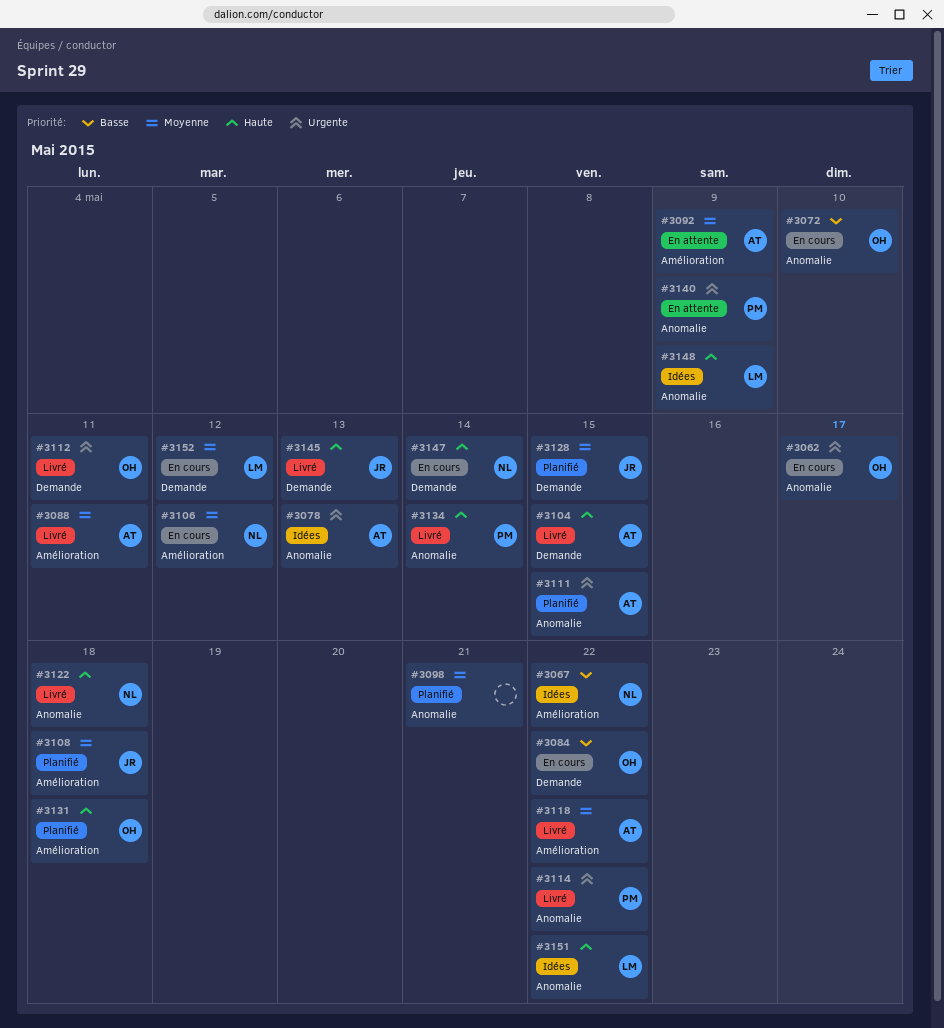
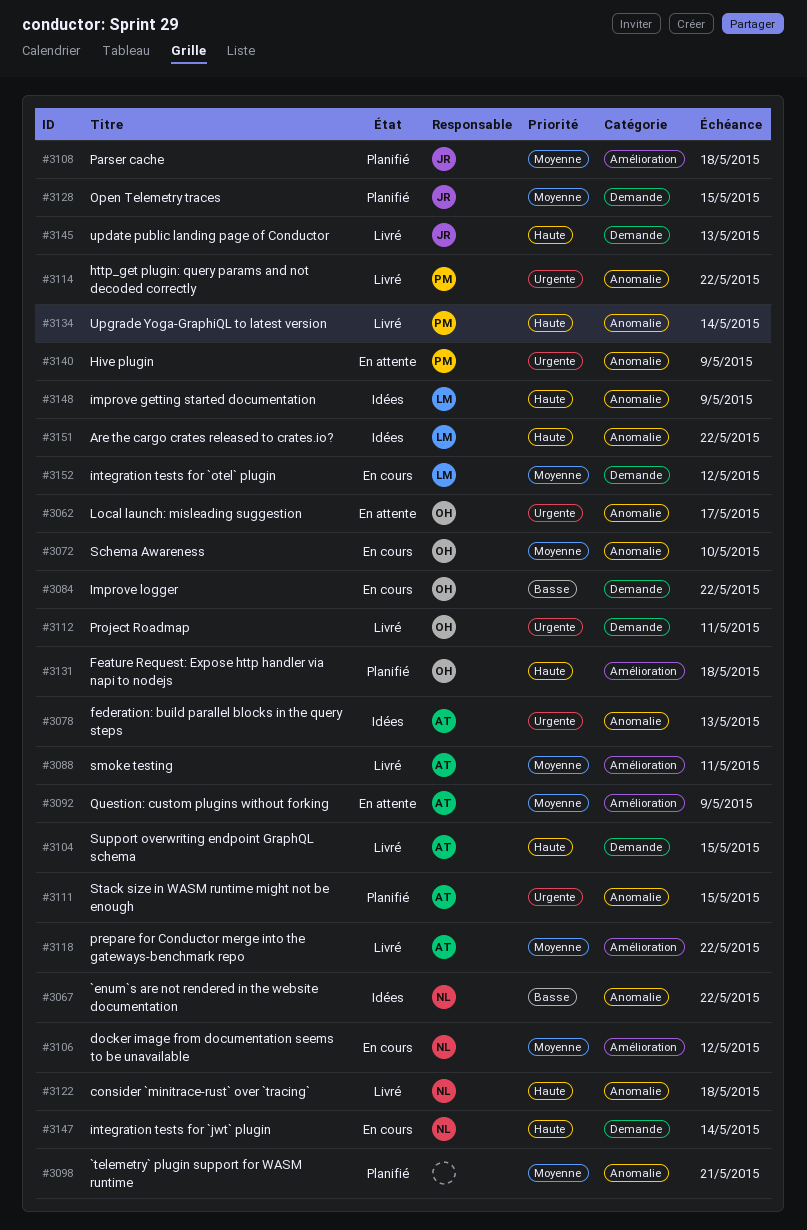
#3062, status: En cours -> En attente
#3067, label: Amélioration -> Anomalie
#3072, priority: Basse -> Moyenne

